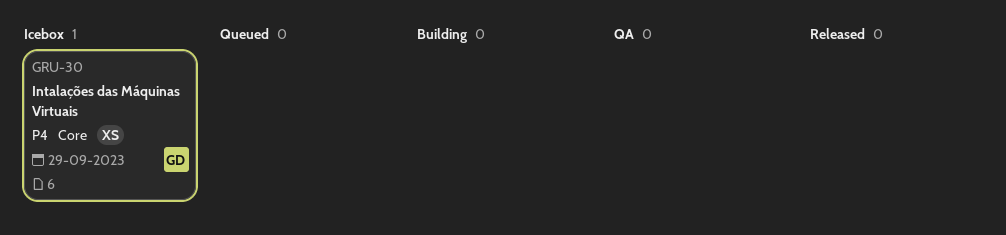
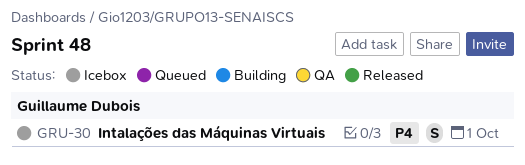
GRU-30, estimate: XS -> S
GRU-30, due: Sep 29 -> Oct 1

